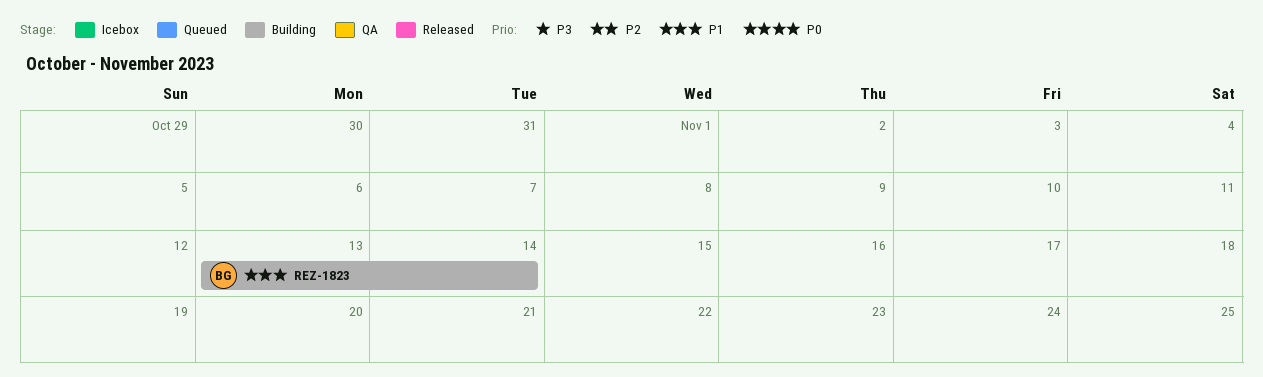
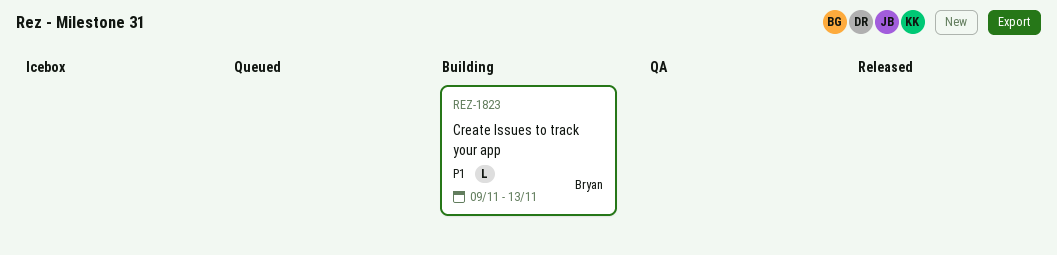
REZ-1823, start: Nov 13 -> Nov 9
REZ-1823, due: Nov 14 -> Nov 13

